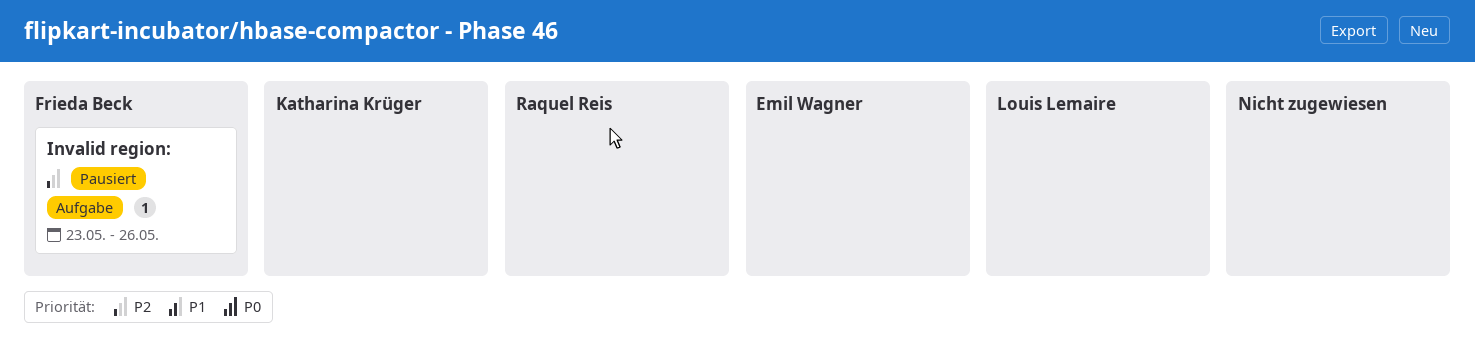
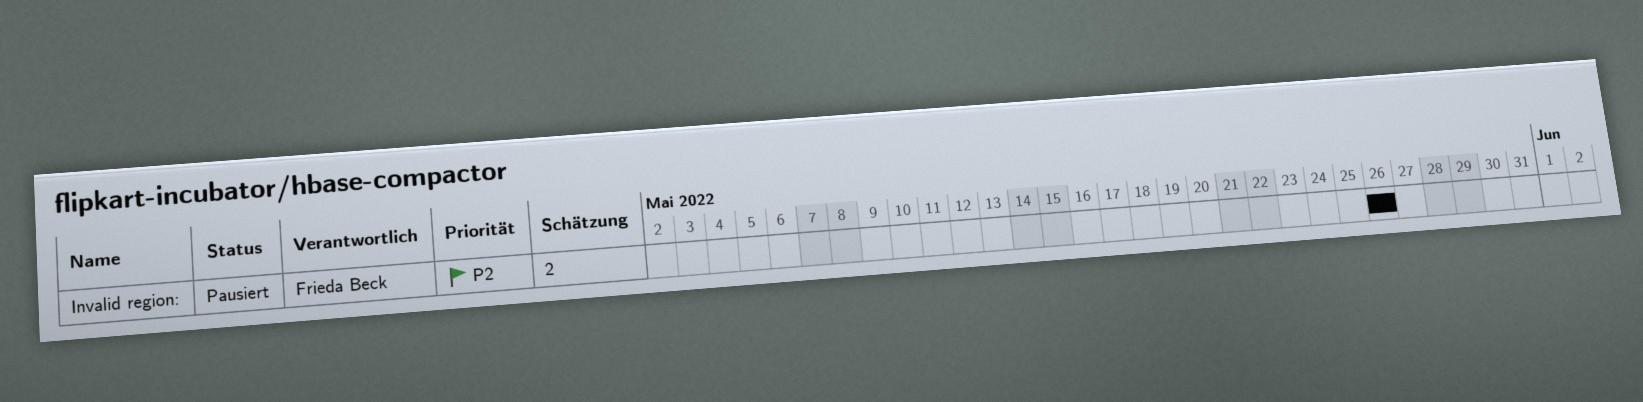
Invalid region:, estimate: 1 -> 2
Invalid region:, start: May 23 -> May 26

